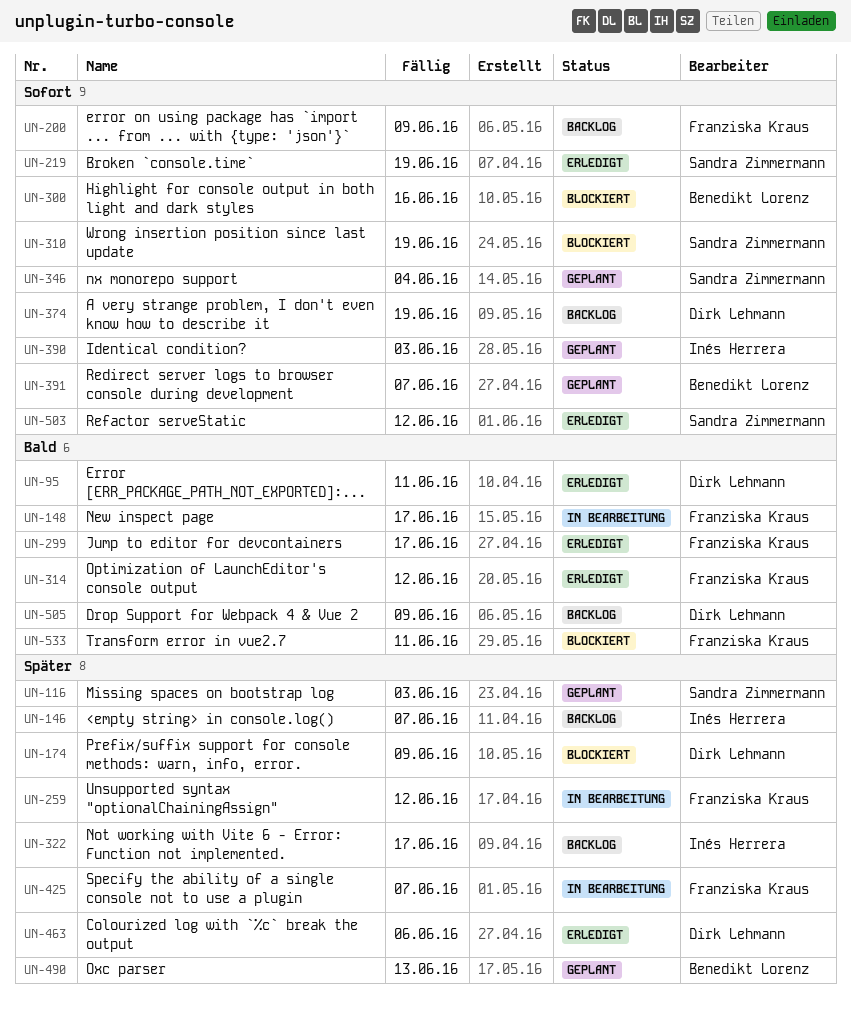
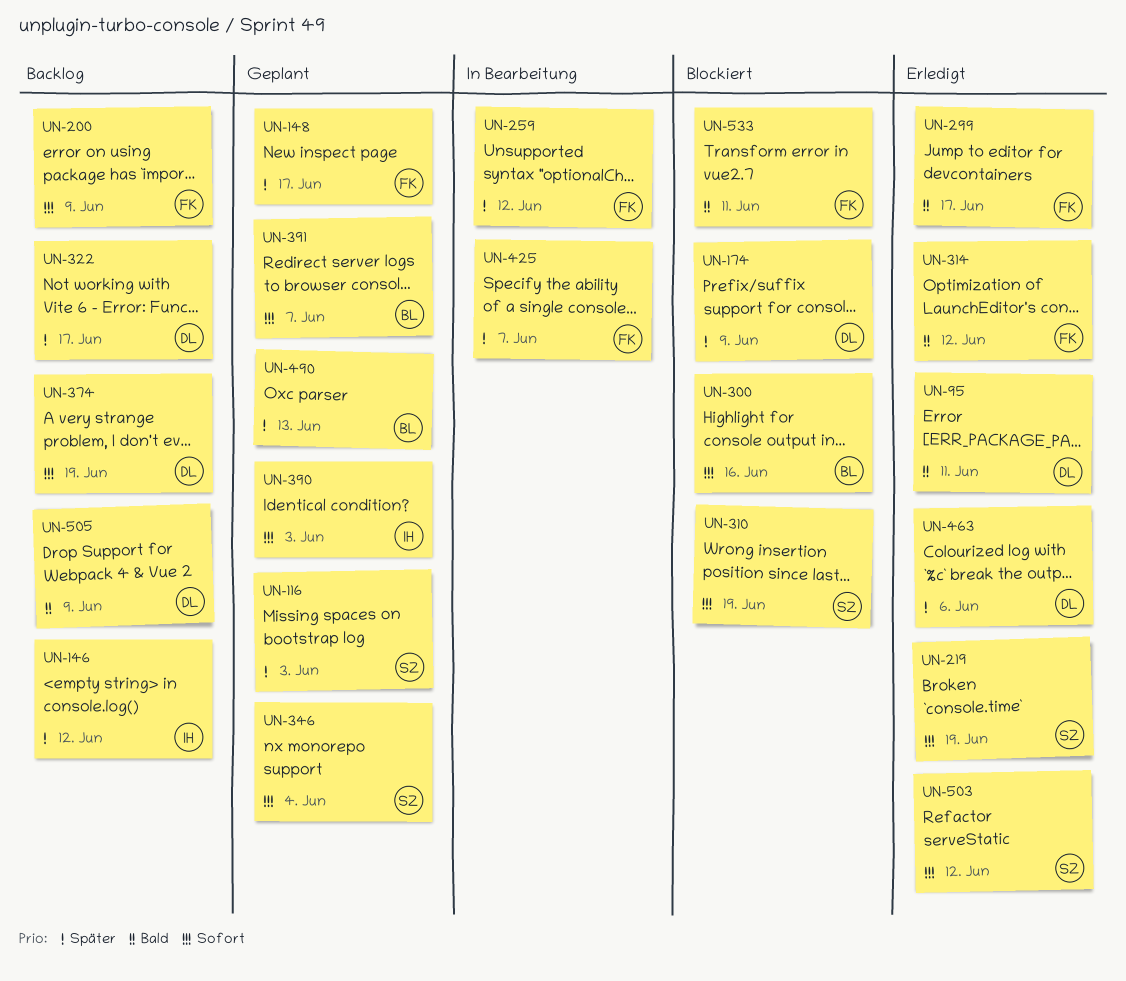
UN-146, due: Jun 7 -> Jun 12
UN-148, status: In Bearbeitung -> Geplant
UN-148, priority: Bald -> Später
UN-322, owner: Inés Herrera -> Dirk Lehmann

